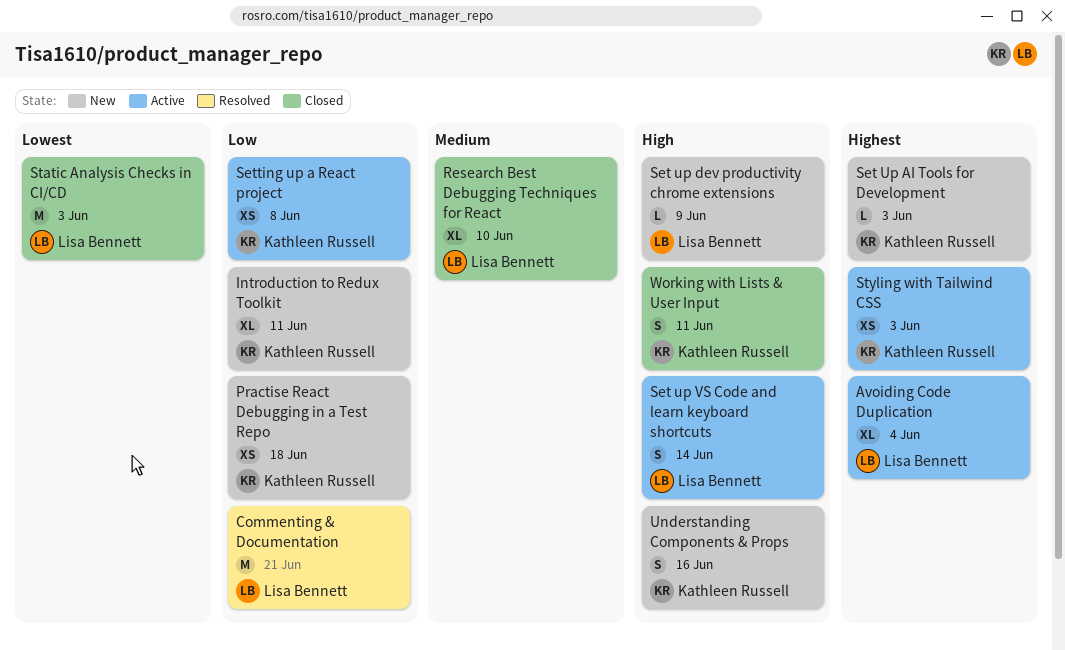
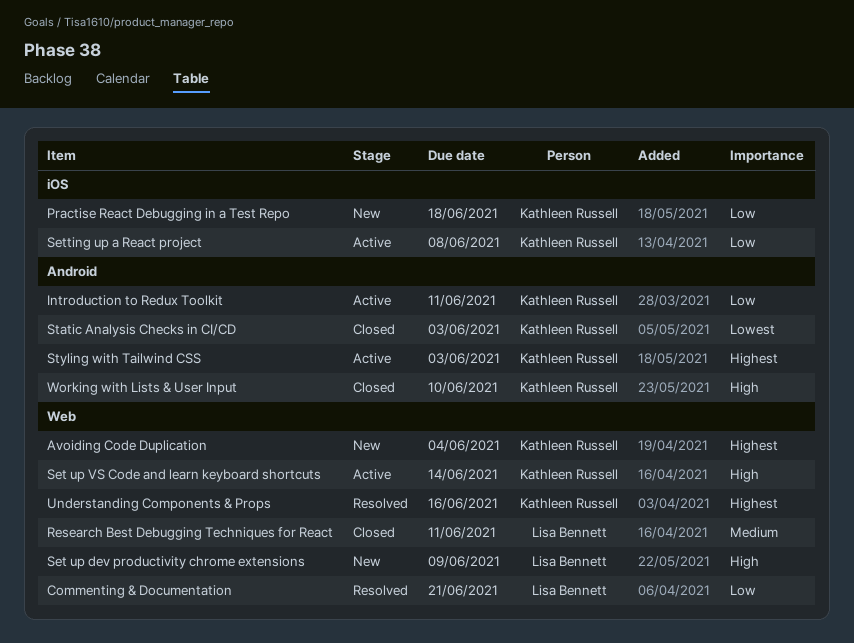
Avoiding Code Duplication, status: Active -> New
Avoiding Code Duplication, owner: Lisa Bennett -> Kathleen Russell
Introduction to Redux Toolkit, status: New -> Active
Research Best Debugging Techniques for React, due: Jun 10 -> Jun 11
Set Up AI Tools for Development: present -> none
Set up VS Code and learn keyboard shortcuts, owner: Lisa Bennett -> Kathleen Russell
Static Analysis Checks in CI/CD, owner: Lisa Bennett -> Kathleen Russell
Understanding Components & Props, status: New -> Resolved
Understanding Components & Props, priority: High -> Highest
Working with Lists & User Input, due: Jun 11 -> Jun 10

